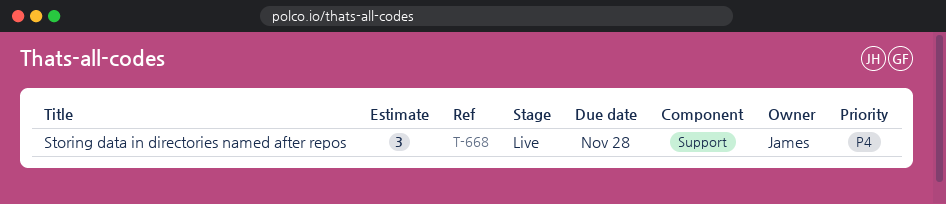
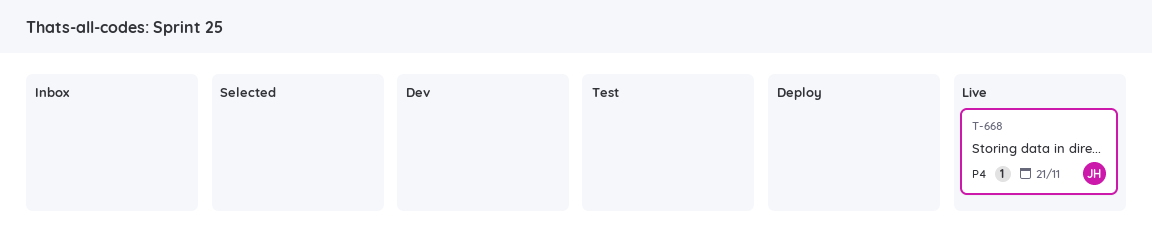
T-668, estimate: 3 -> 1
T-668, due: Nov 28 -> Nov 21

